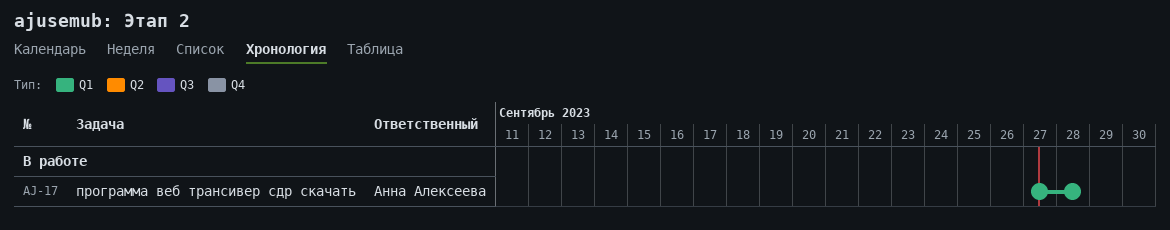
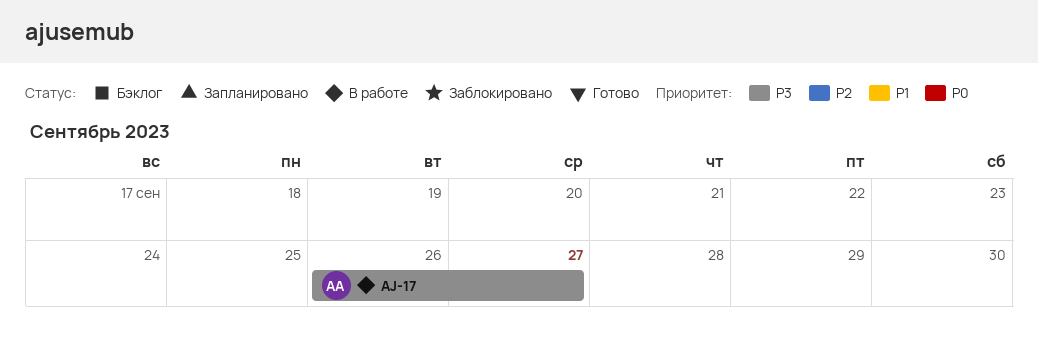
AJ-17, start: Sep 27 -> Sep 26
AJ-17, due: Sep 28 -> Sep 27

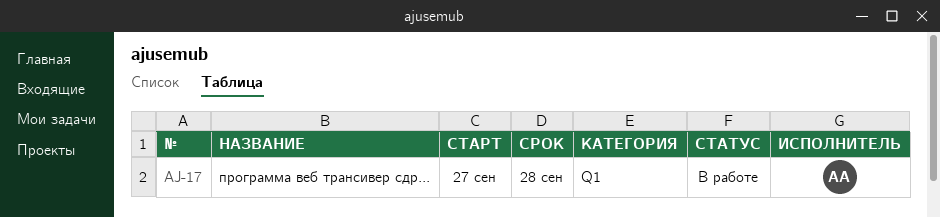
AJ-17, start: Sep 26 -> Sep 27
AJ-17, due: Sep 27 -> Sep 28

